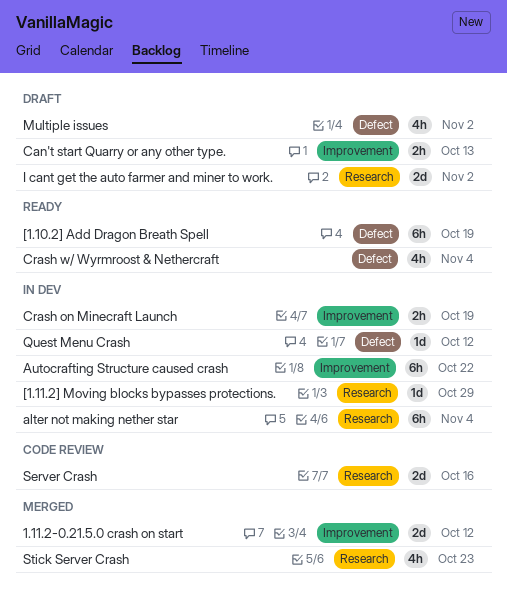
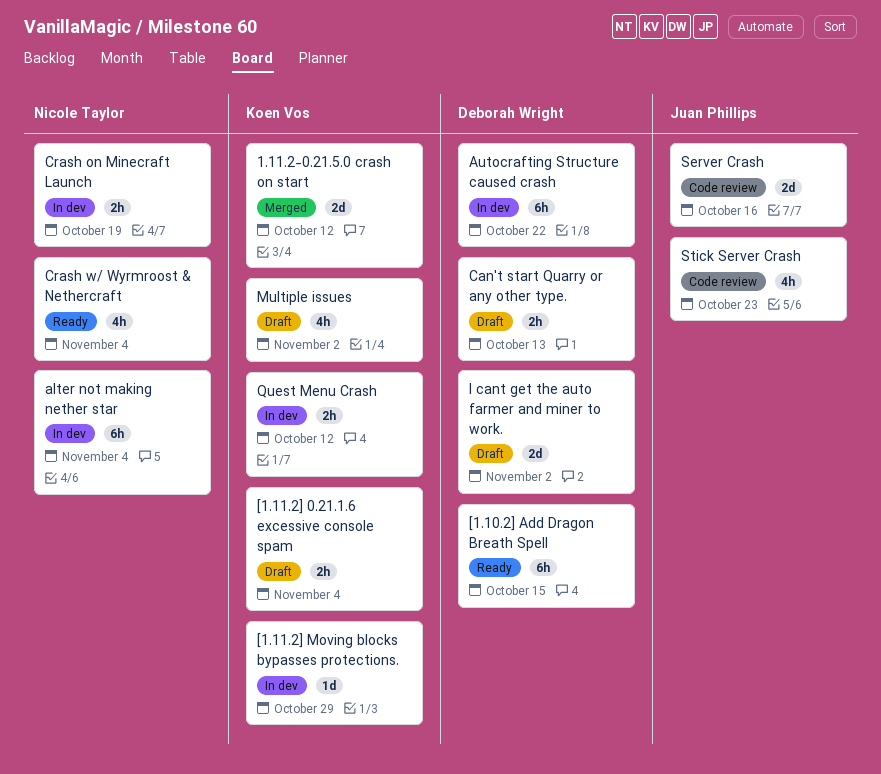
[1.10.2] Add Dragon Breath Spell, due: Oct 19 -> Oct 15
[1.11.2] 0.21.1.6 excessive console spam: none -> present
Quest Menu Crash, estimate: 1d -> 2h
Stick Server Crash, status: Merged -> Code review

